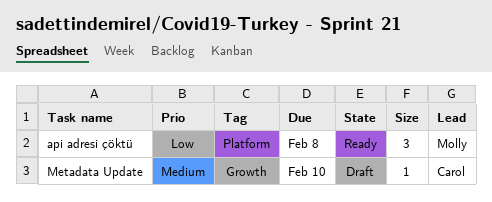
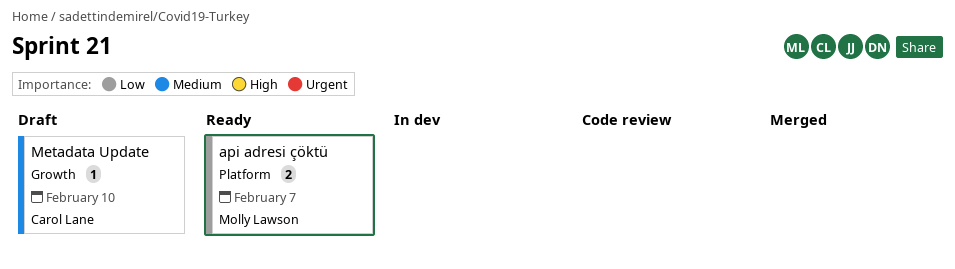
api adresi çöktü, estimate: 3 -> 2
api adresi çöktü, due: Feb 8 -> Feb 7

